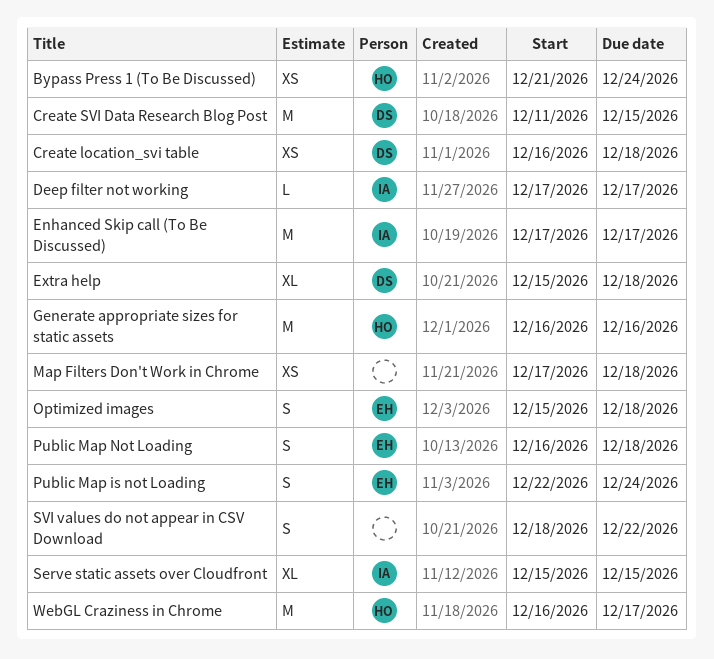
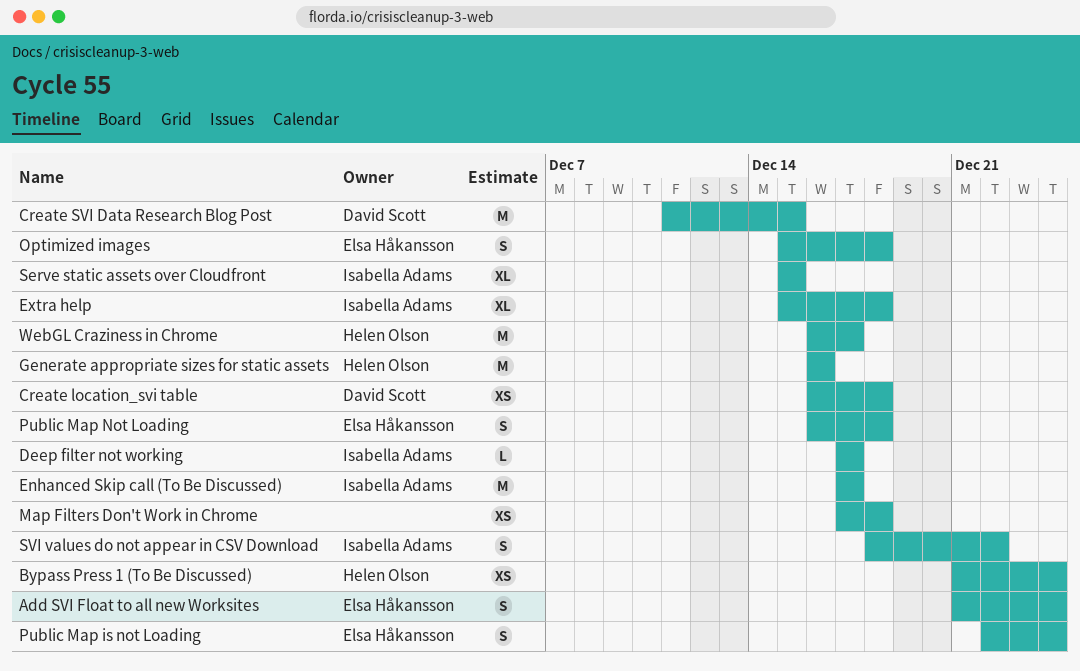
Add SVI Float to all new Worksites: none -> present
Extra help, owner: David Scott -> Isabella Adams
SVI values do not appear in CSV Download, owner: none -> Isabella Adams

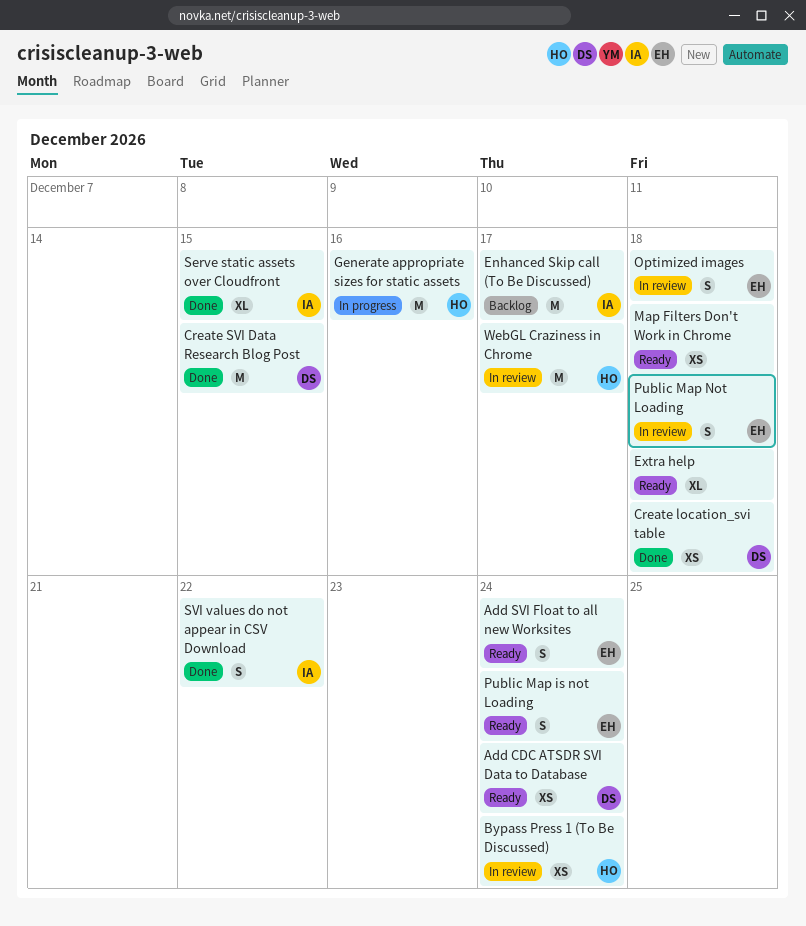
Add CDC ATSDR SVI Data to Database: none -> present
Deep filter not working: present -> none
Extra help, owner: Isabella Adams -> none

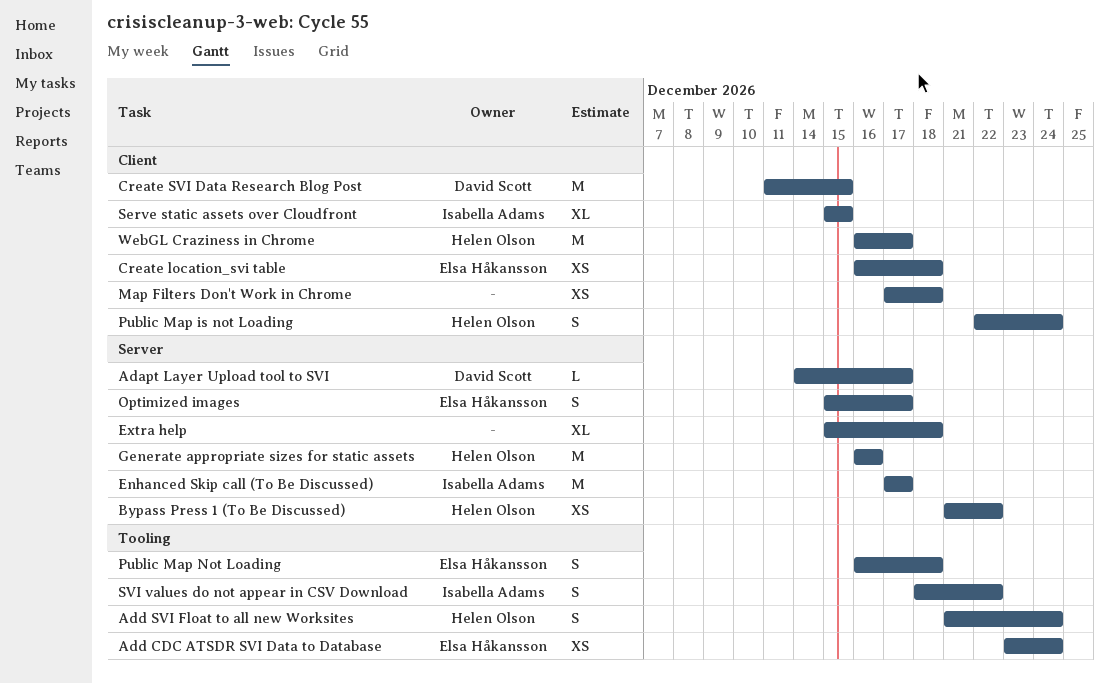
Adapt Layer Upload tool to SVI: none -> present
Add CDC ATSDR SVI Data to Database, owner: David Scott -> Elsa Håkansson
Add SVI Float to all new Worksites, owner: Elsa Håkansson -> Helen Olson
Bypass Press 1 (To Be Discussed), due: Dec 24 -> Dec 22
Create location_svi table, owner: David Scott -> Elsa Håkansson
Optimized images, due: Dec 18 -> Dec 17
Public Map is not Loading, owner: Elsa Håkansson -> Helen Olson

